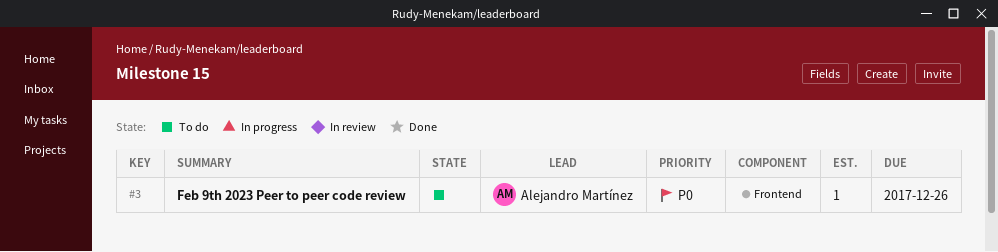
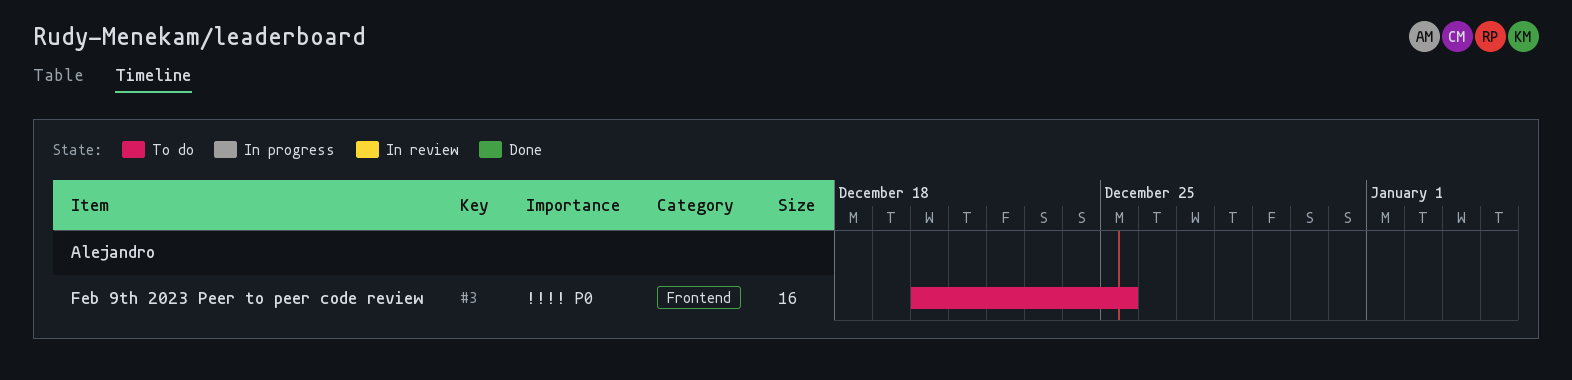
#3, estimate: 1 -> 16
#3, due: Dec 26 -> Dec 25

